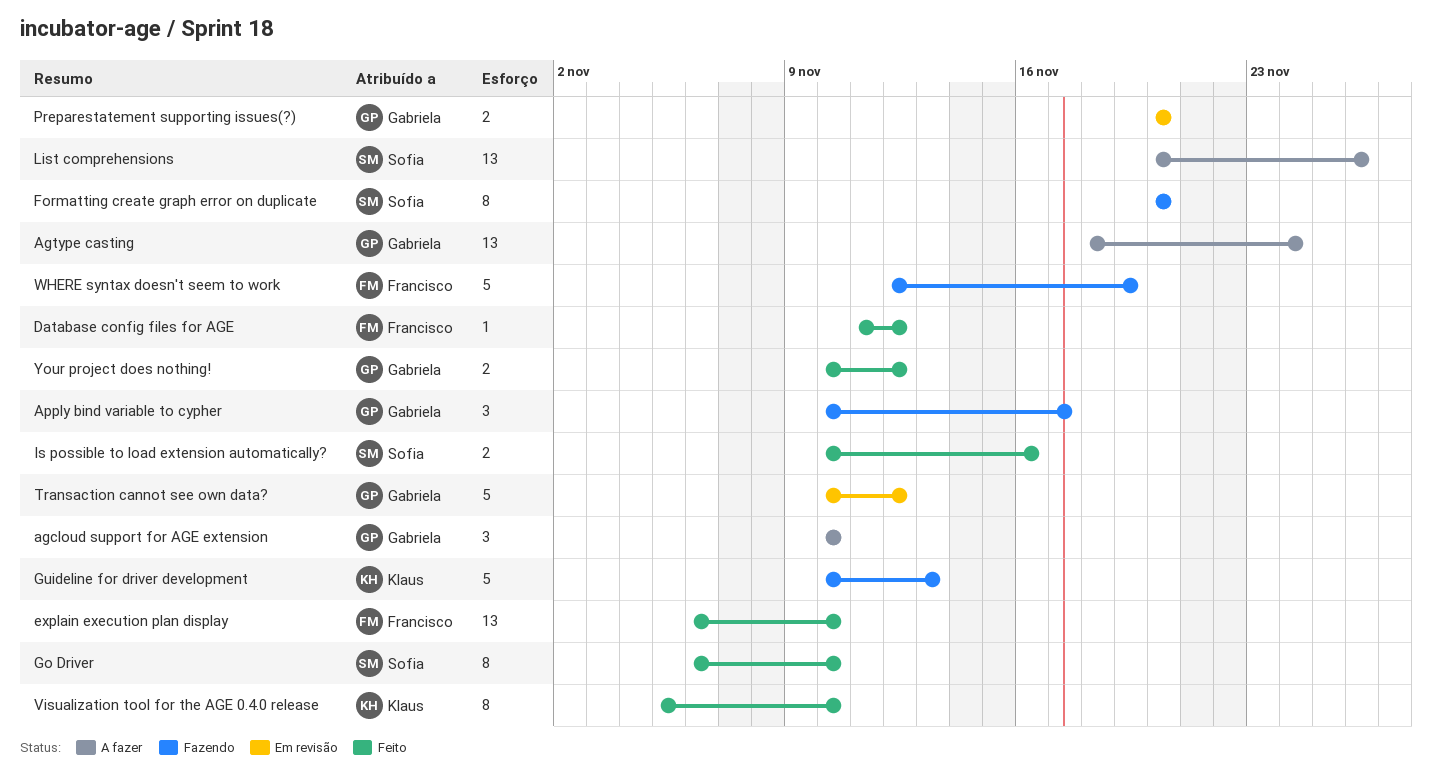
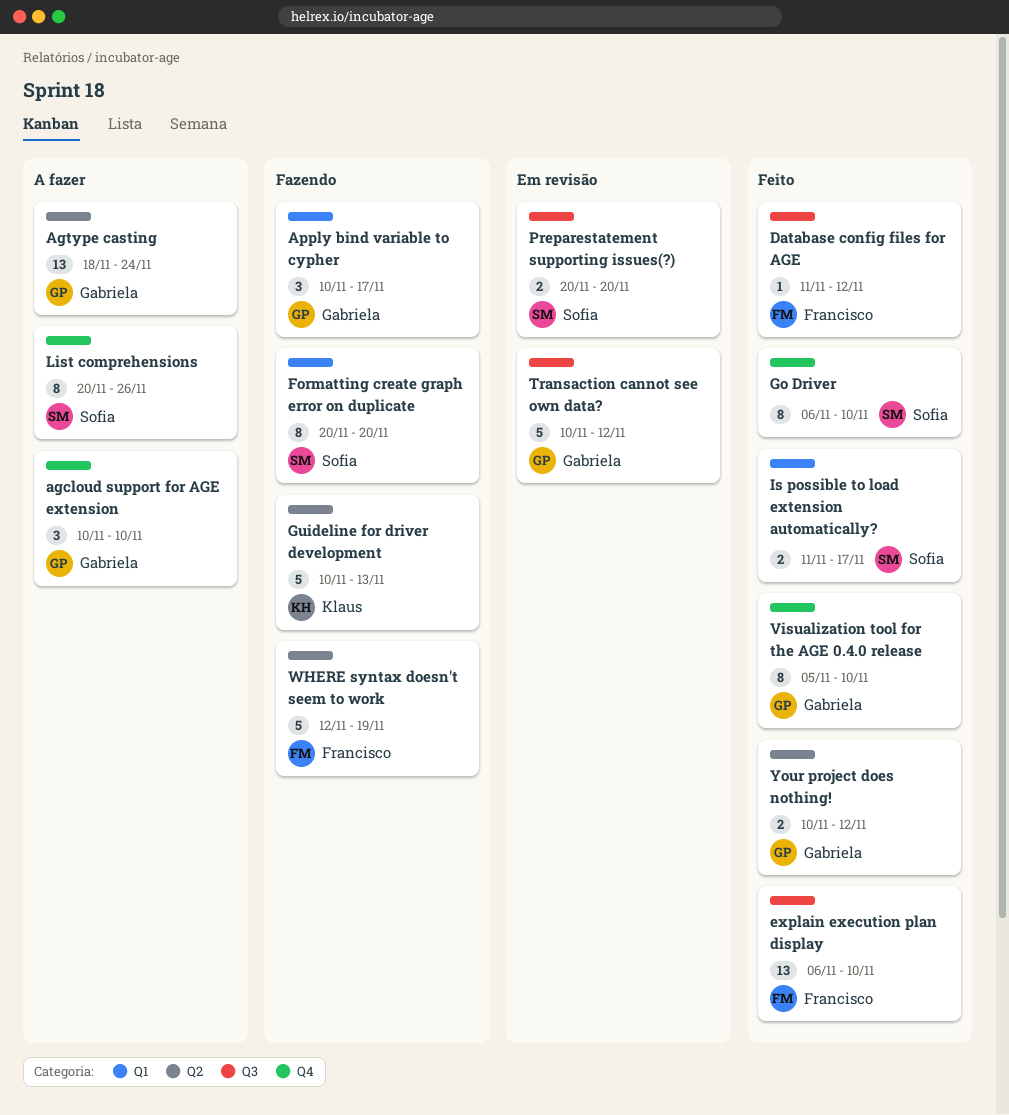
Is possible to load extension automatically?, start: Nov 10 -> Nov 11
Is possible to load extension automatically?, due: Nov 16 -> Nov 17
List comprehensions, estimate: 13 -> 8
Preparestatement supporting issues(?), owner: Gabriela -> Sofia
Visualization tool for the AGE 0.4.0 release, owner: Klaus -> Gabriela

